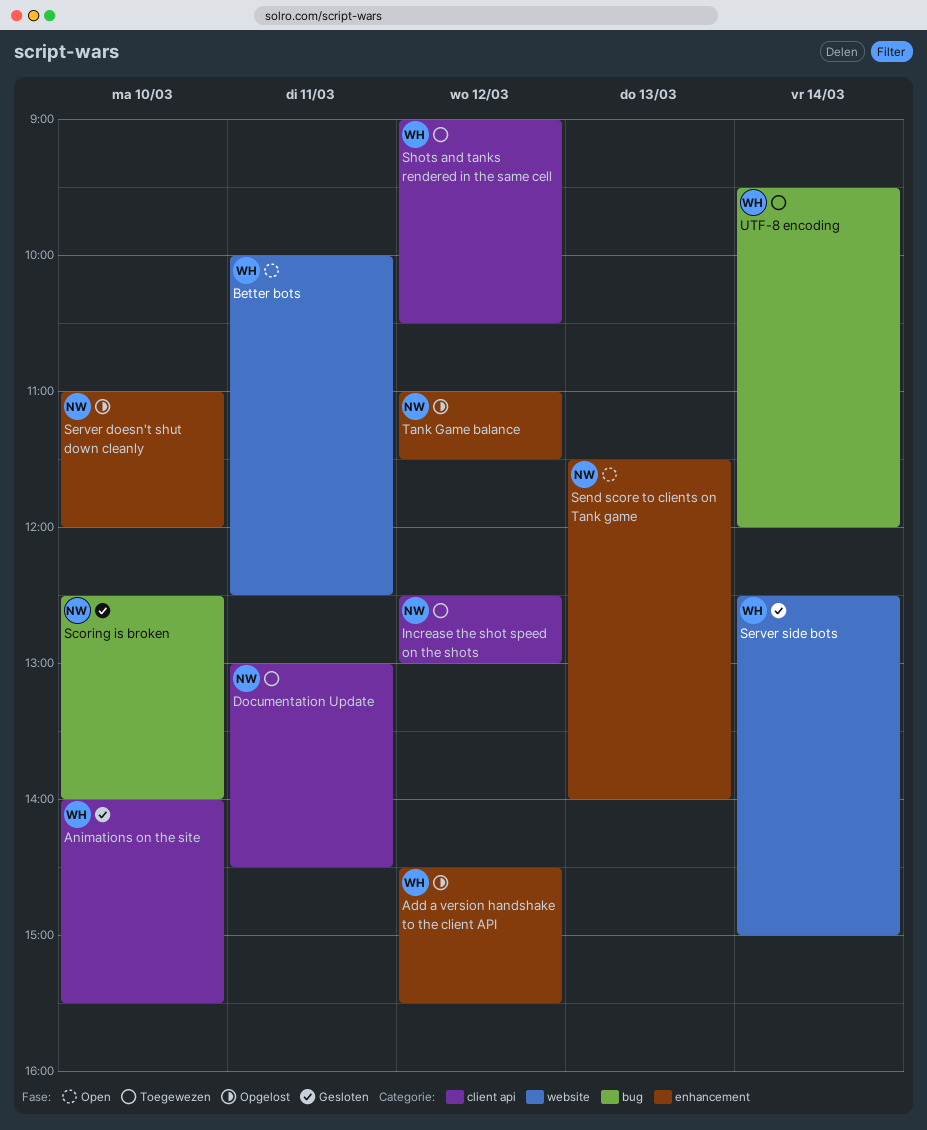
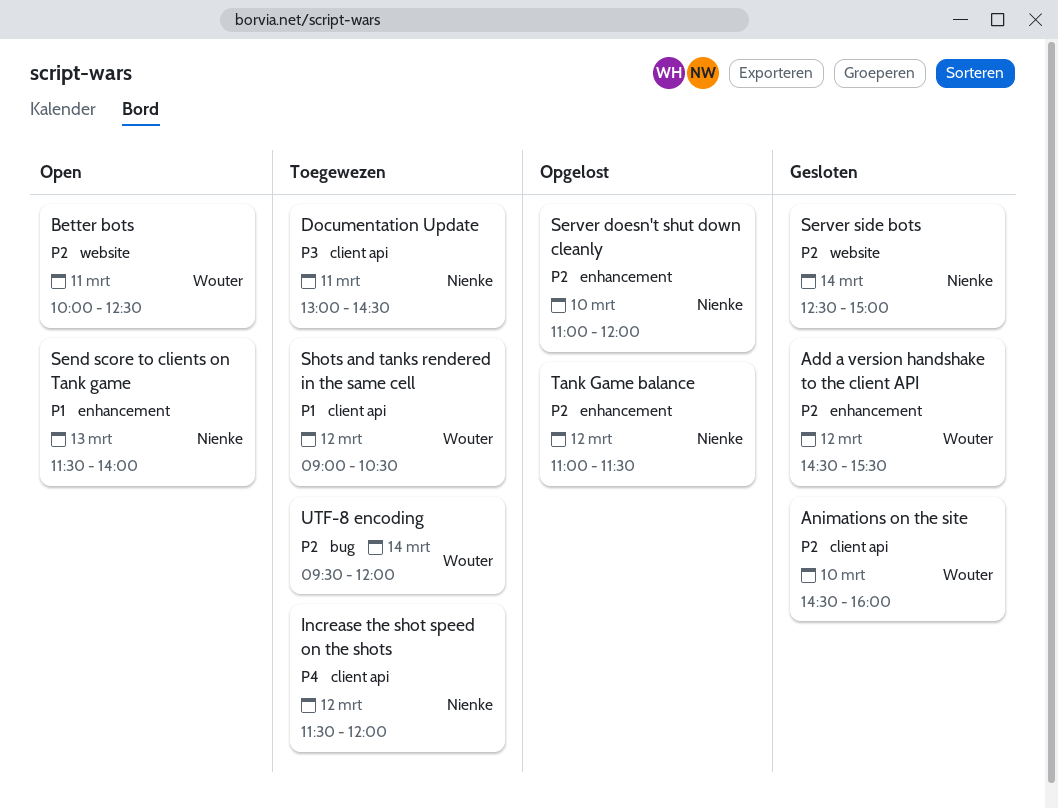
Add a version handshake to the client API, status: Opgelost -> Gesloten
Animations on the site, begins: 14:00 -> 14:30
Animations on the site, ends: 15:30 -> 16:00
Increase the shot speed on the shots, begins: 12:30 -> 11:30
Increase the shot speed on the shots, ends: 13:00 -> 12:00
Scoring is broken: present -> none
Server side bots, owner: Wouter -> Nienke

